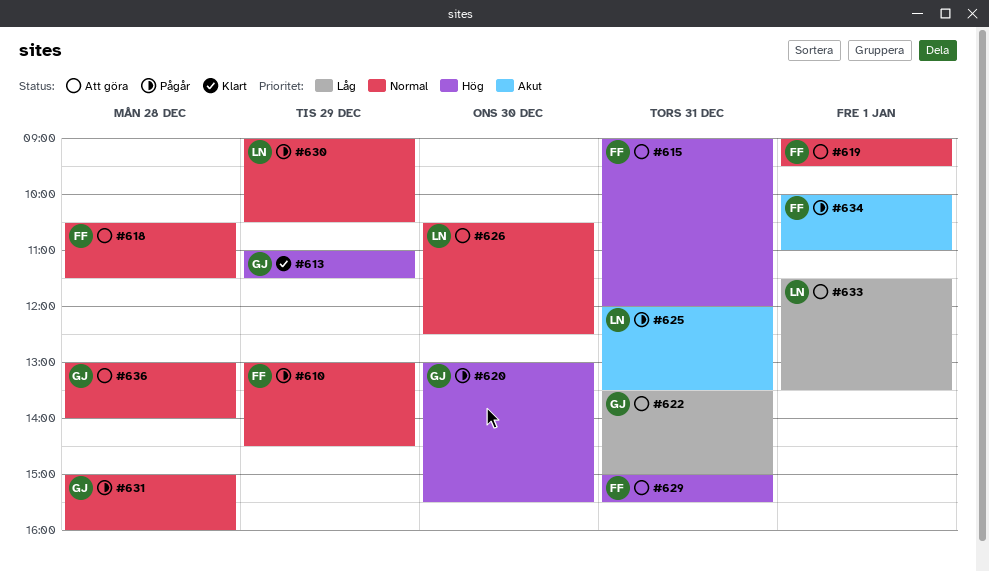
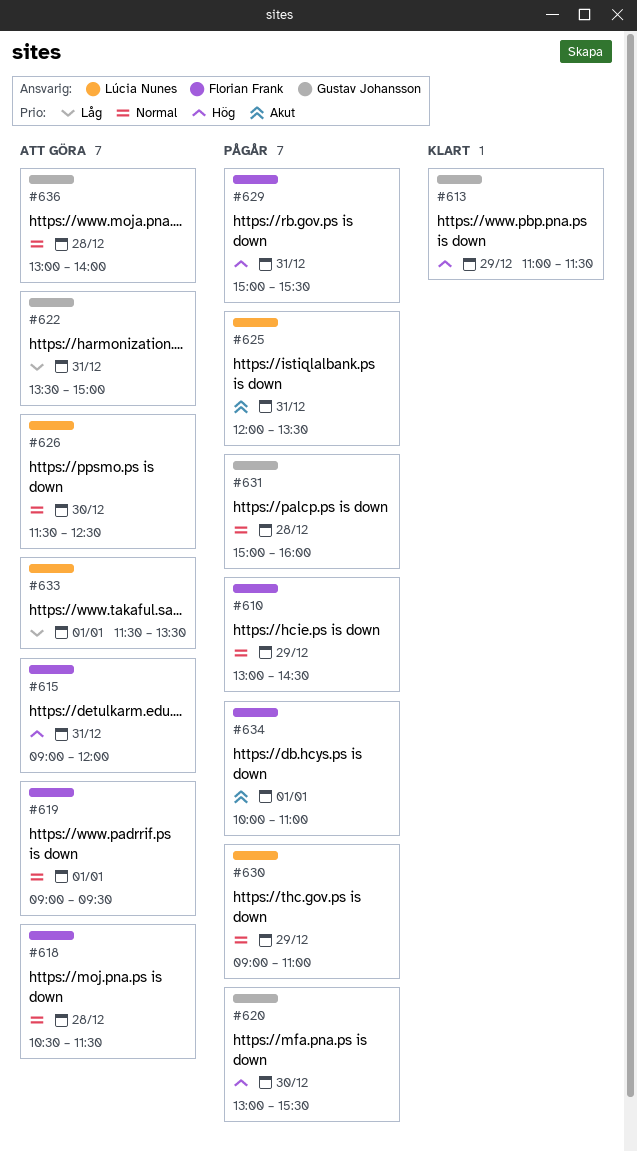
#626, begins: 10:30 -> 11:30
#629, status: Att göra -> Pågår
#630, ends: 10:30 -> 11:00

